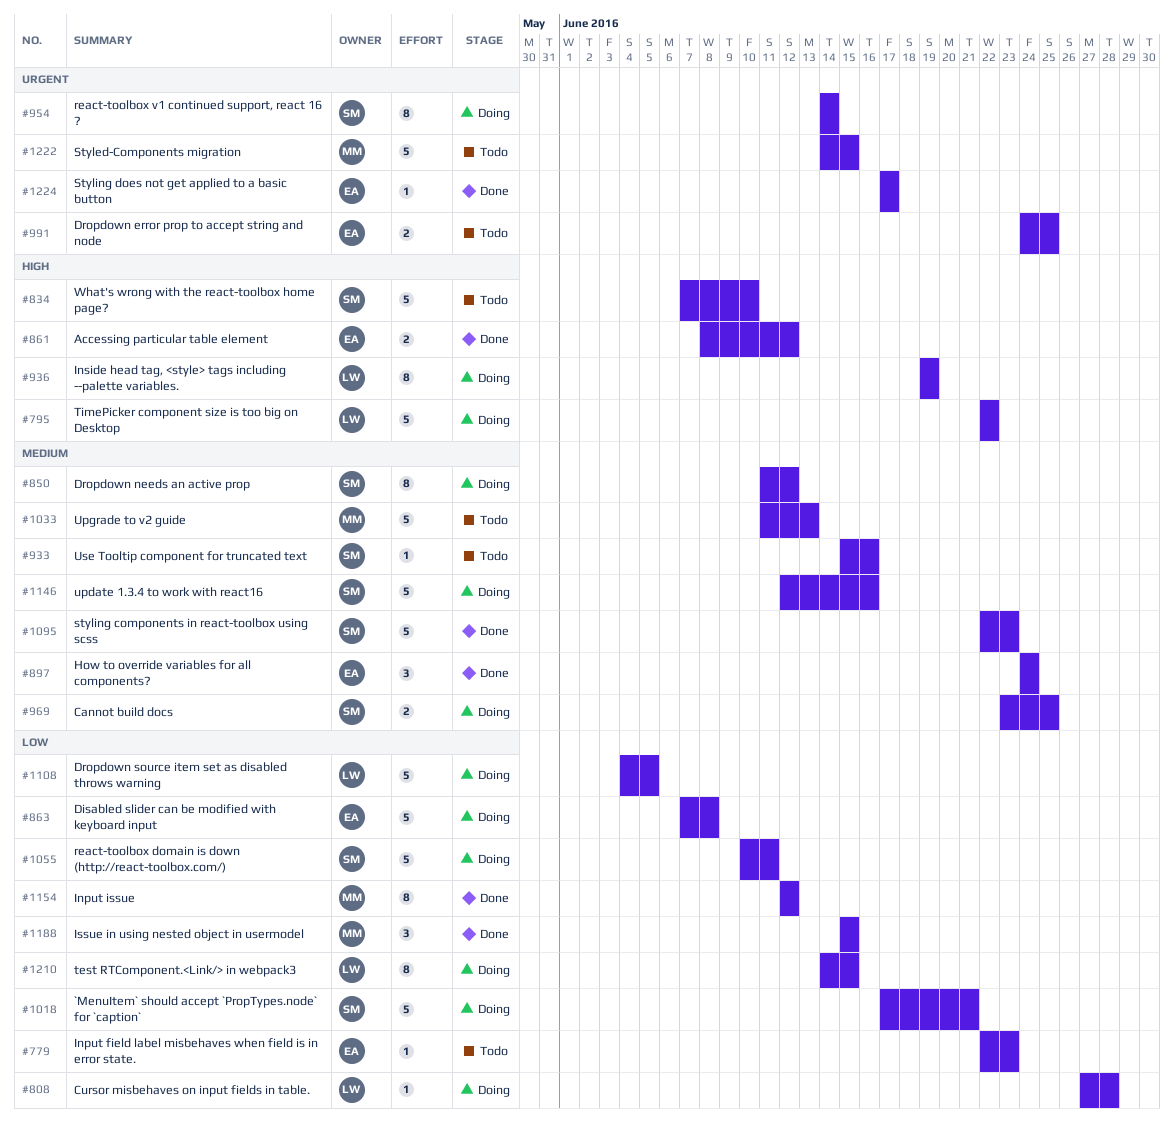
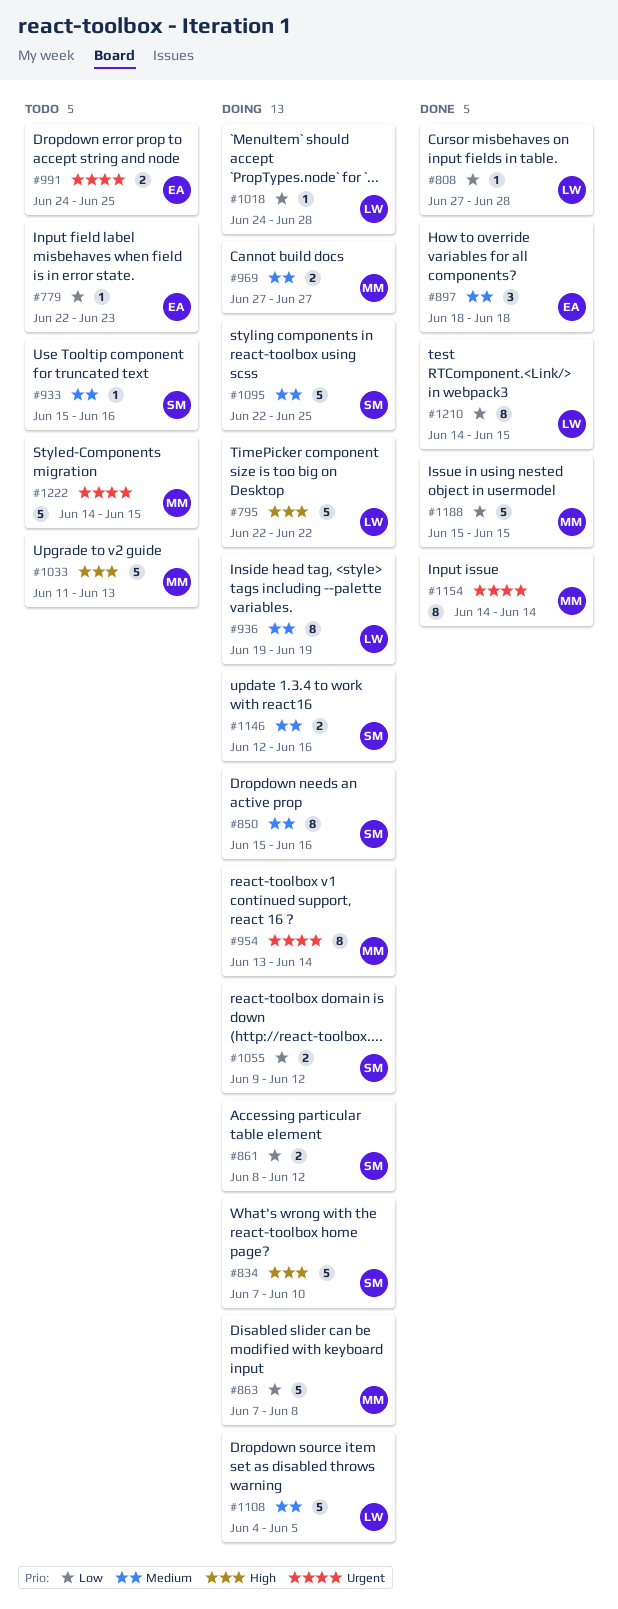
#808, status: Doing -> Done
#834, status: Todo -> Doing
#850, start: Jun 11 -> Jun 15
#850, due: Jun 12 -> Jun 16
#861, status: Done -> Doing
#861, owner: EA -> SM
#861, priority: High -> Low
#863, owner: EA -> MM
#897, start: Jun 24 -> Jun 18
#897, due: Jun 24 -> Jun 18
#936, priority: High -> Medium
#954, owner: SM -> MM
#954, start: Jun 14 -> Jun 13
#969, owner: SM -> MM
#969, start: Jun 23 -> Jun 27
#969, due: Jun 25 -> Jun 27
#1018, owner: SM -> LW
#1018, estimate: 5 -> 1
#1018, start: Jun 17 -> Jun 24
#1018, due: Jun 21 -> Jun 28
#1033, priority: Medium -> High
#1055, estimate: 5 -> 2
#1055, start: Jun 10 -> Jun 9
#1055, due: Jun 11 -> Jun 12
#1095, status: Done -> Doing
#1095, due: Jun 23 -> Jun 25
#1108, priority: Low -> Medium
#1146, estimate: 5 -> 2
#1154, priority: Low -> Urgent
#1154, start: Jun 12 -> Jun 14
#1154, due: Jun 12 -> Jun 14
#1188, estimate: 3 -> 5
#1210, status: Doing -> Done
#1224: present -> none

